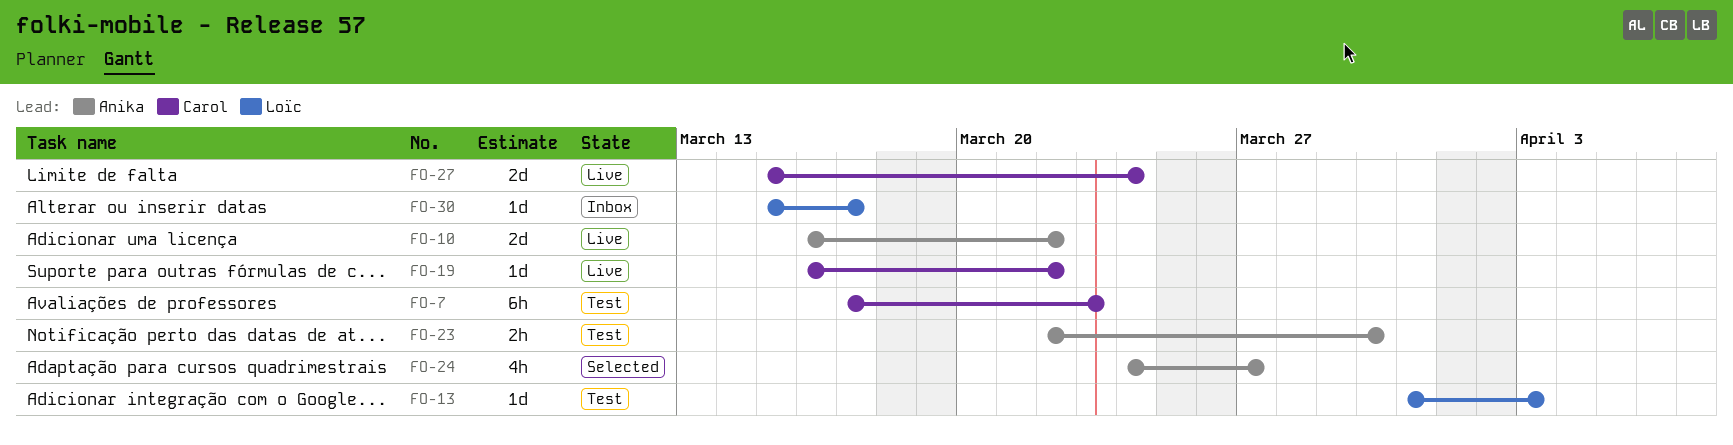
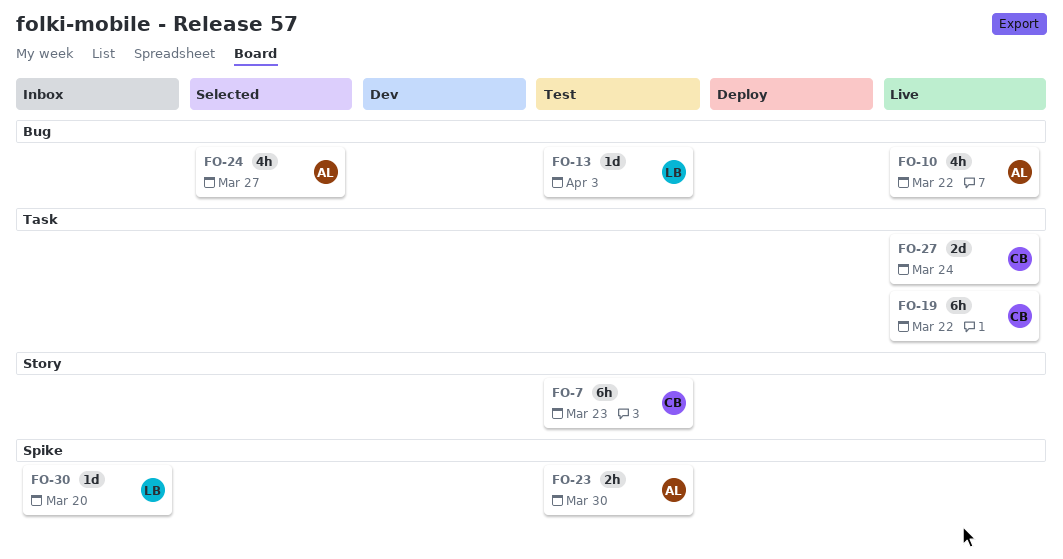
FO-10, estimate: 2d -> 4h
FO-19, estimate: 1d -> 6h
FO-30, due: Mar 17 -> Mar 20

